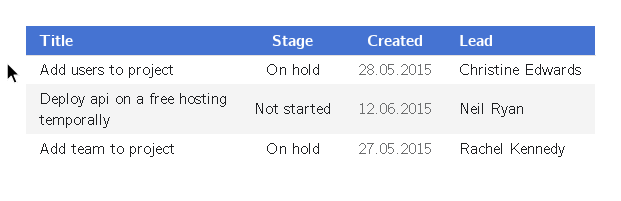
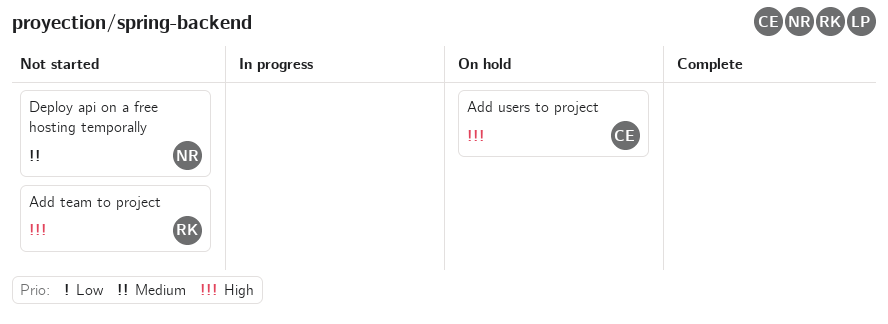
Add team to project, status: On hold -> Not started

